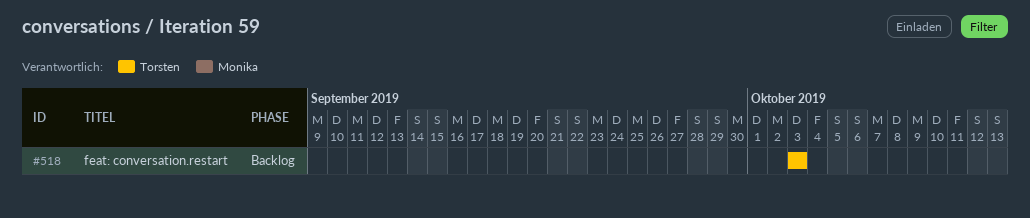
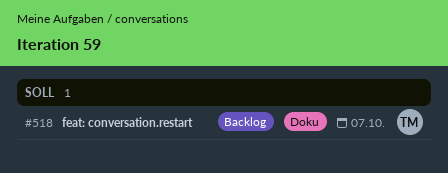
#518, due: Oct 3 -> Oct 7

